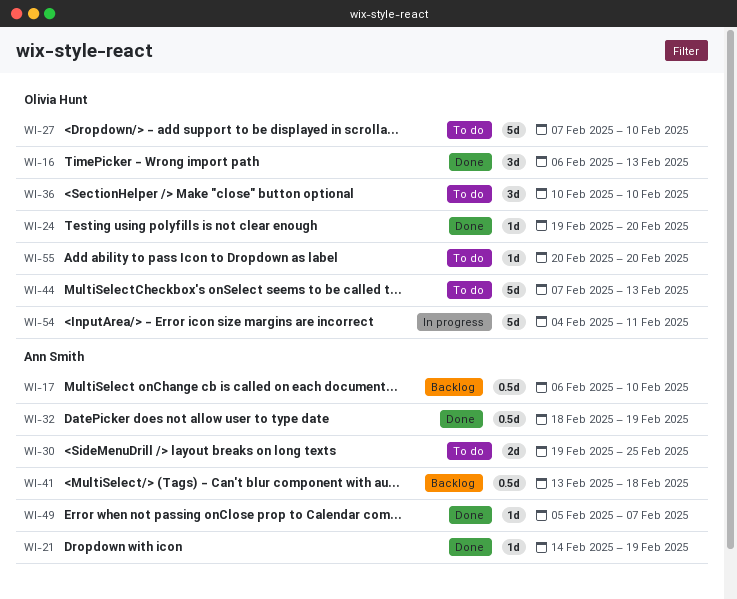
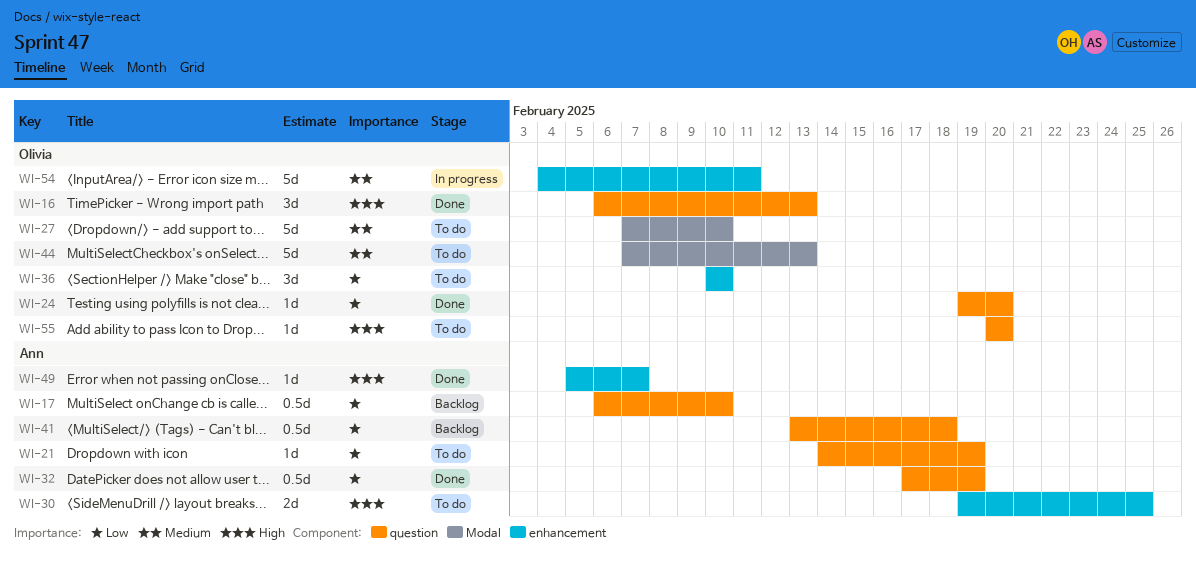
WI-21, status: Done -> To do
WI-32, start: Feb 18 -> Feb 17

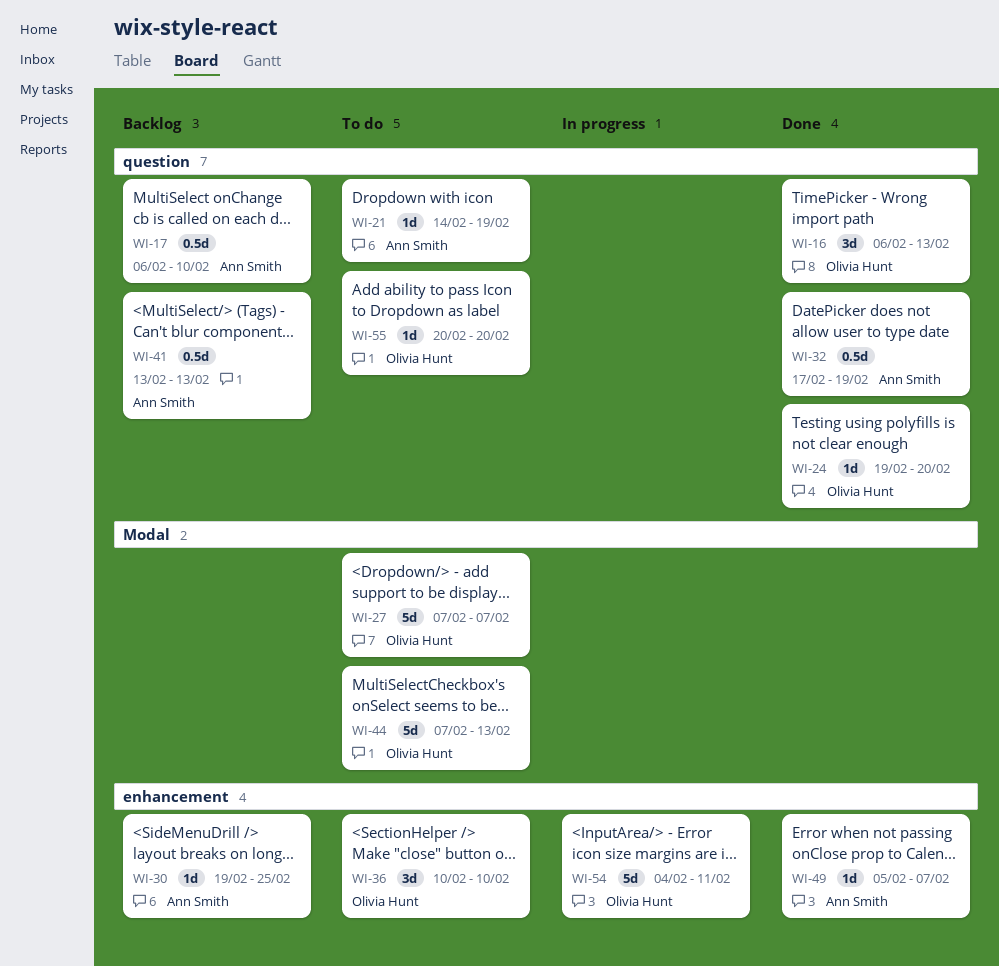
WI-27, due: Feb 10 -> Feb 7
WI-30, status: To do -> Backlog
WI-30, estimate: 2d -> 1d
WI-41, due: Feb 18 -> Feb 13

